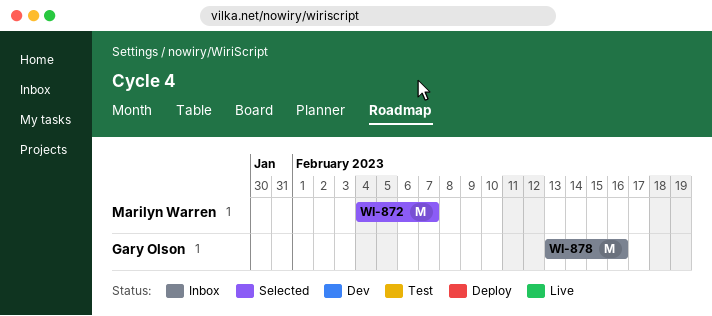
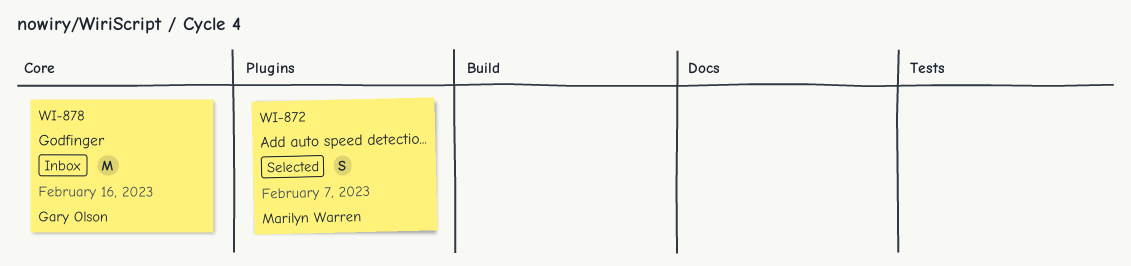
WI-872, estimate: M -> S

